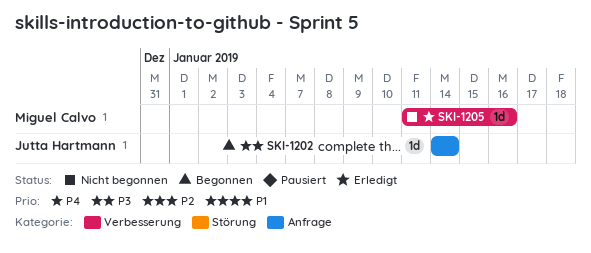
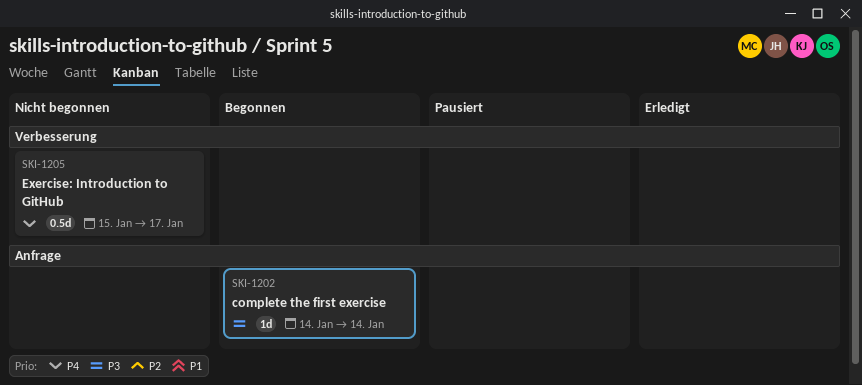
SKI-1205, estimate: 1d -> 0.5d
SKI-1205, start: Jan 11 -> Jan 15
SKI-1205, due: Jan 16 -> Jan 17

